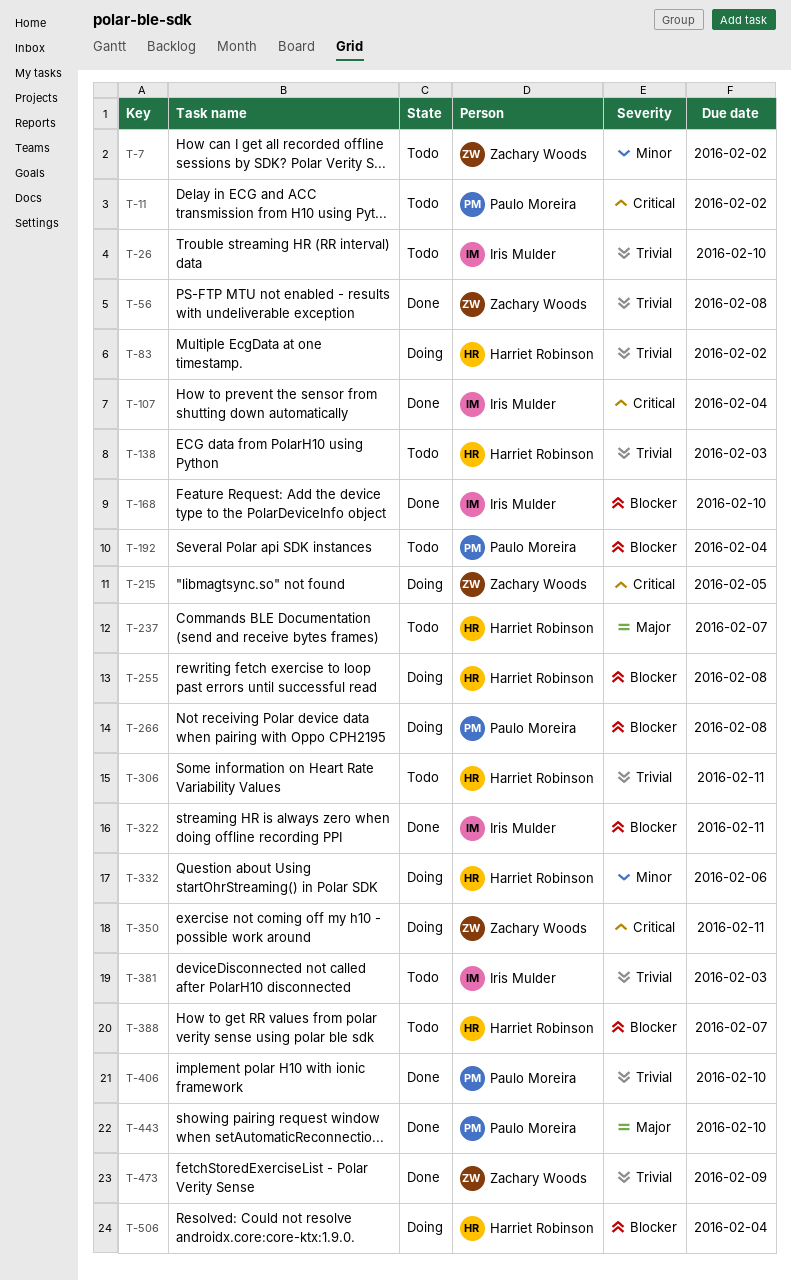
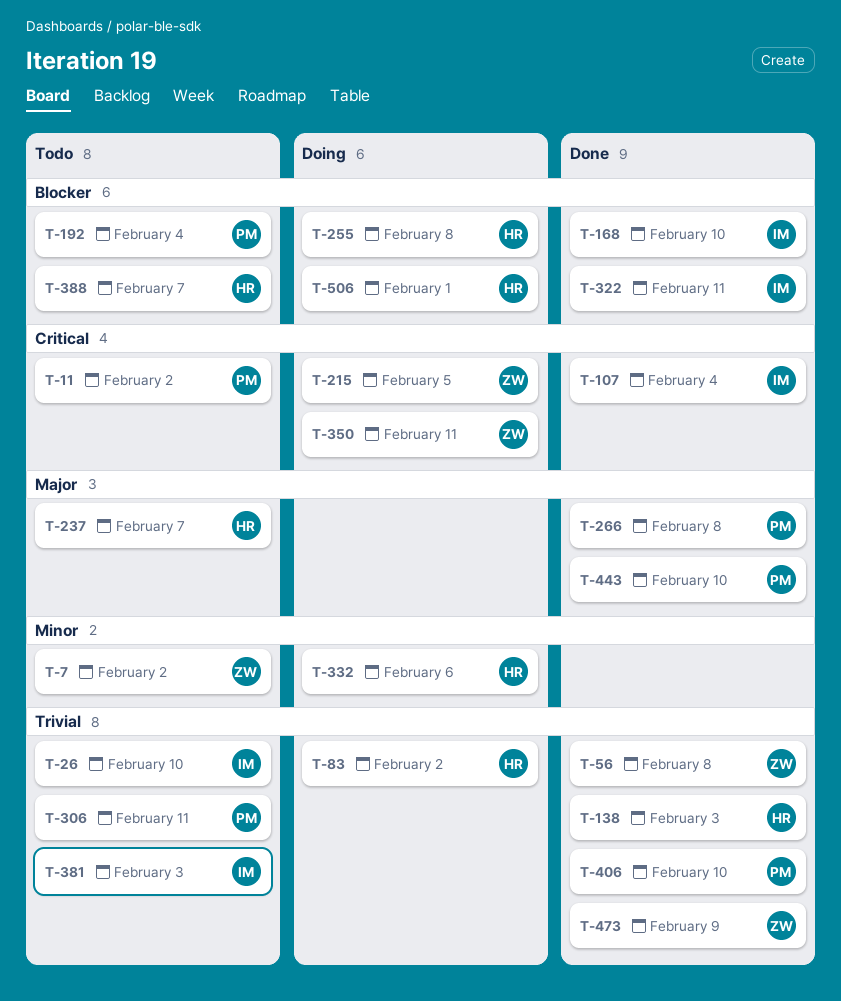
T-138, status: Todo -> Done
T-266, status: Doing -> Done
T-266, priority: Blocker -> Major
T-306, owner: Harriet Robinson -> Paulo Moreira
T-506, due: Feb 4 -> Feb 1

